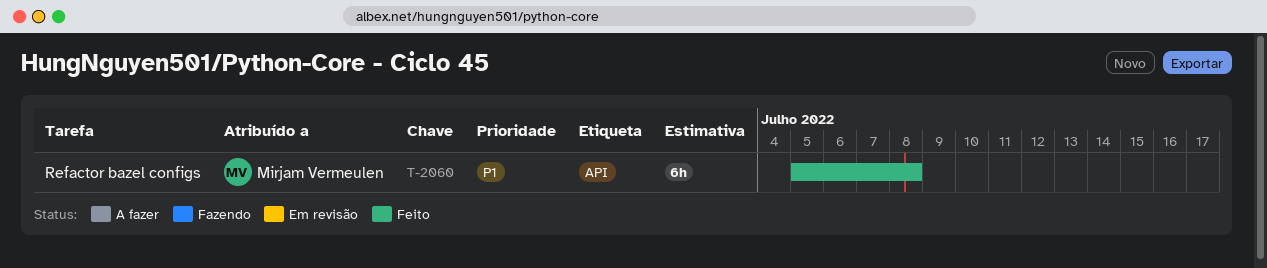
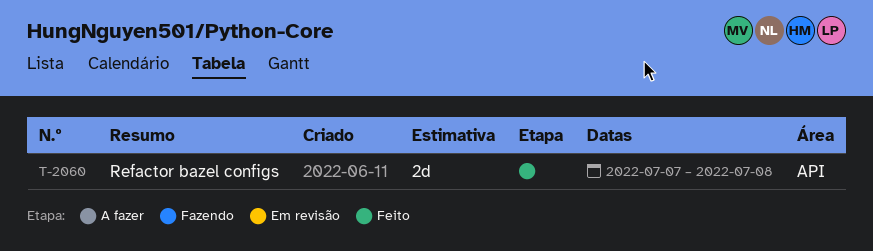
T-2060, estimate: 6h -> 2d
T-2060, start: Jul 5 -> Jul 7

